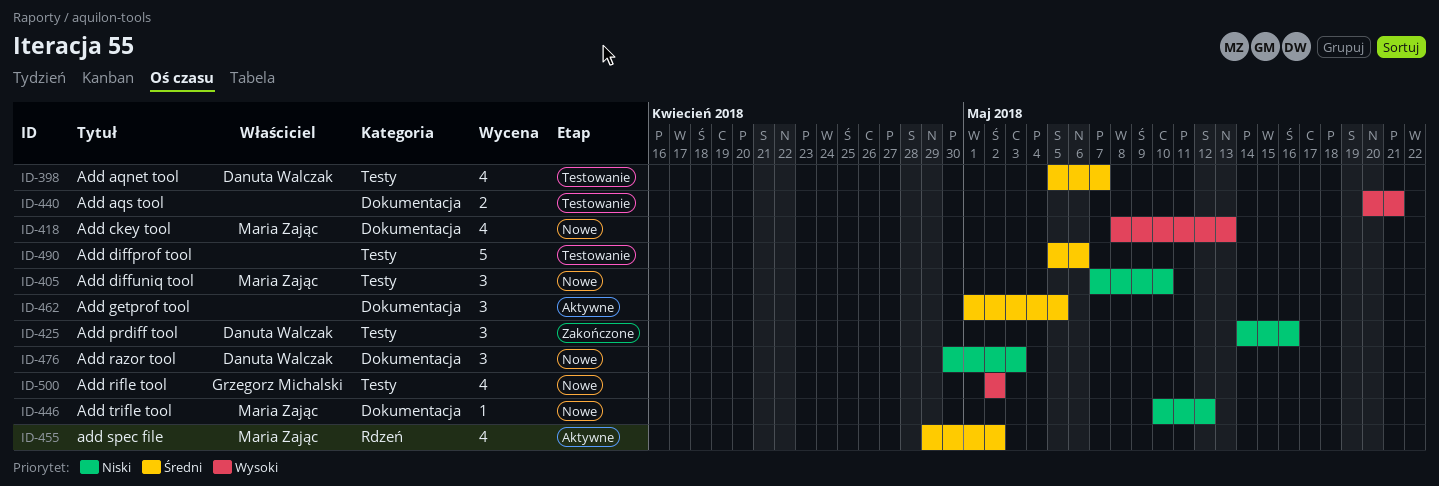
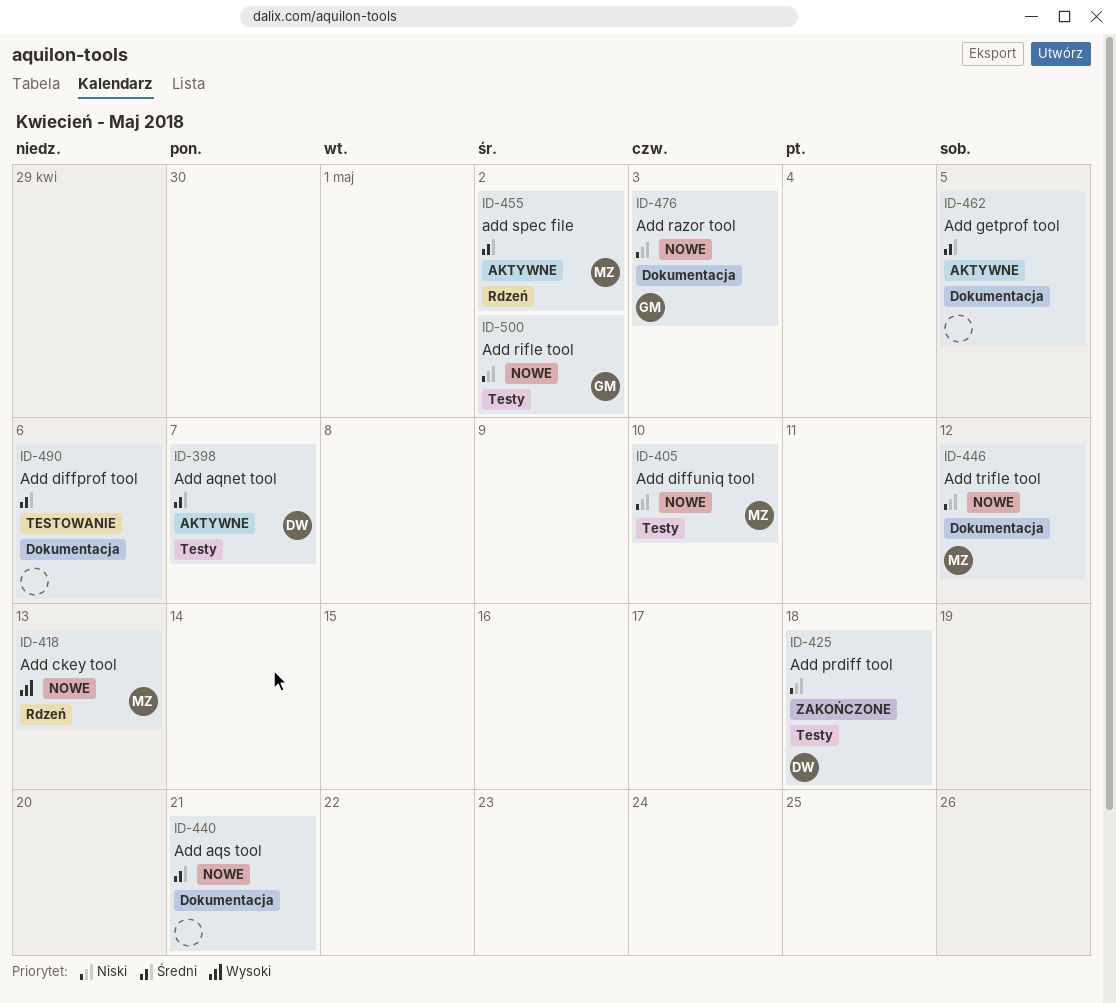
ID-398, status: Testowanie -> Aktywne
ID-418, label: Dokumentacja -> Rdzeń
ID-425, due: May 16 -> May 18
ID-440, status: Testowanie -> Nowe
ID-440, priority: Wysoki -> Średni
ID-476, owner: Danuta Walczak -> Grzegorz Michalski
ID-490, label: Testy -> Dokumentacja
ID-500, priority: Wysoki -> Niski

